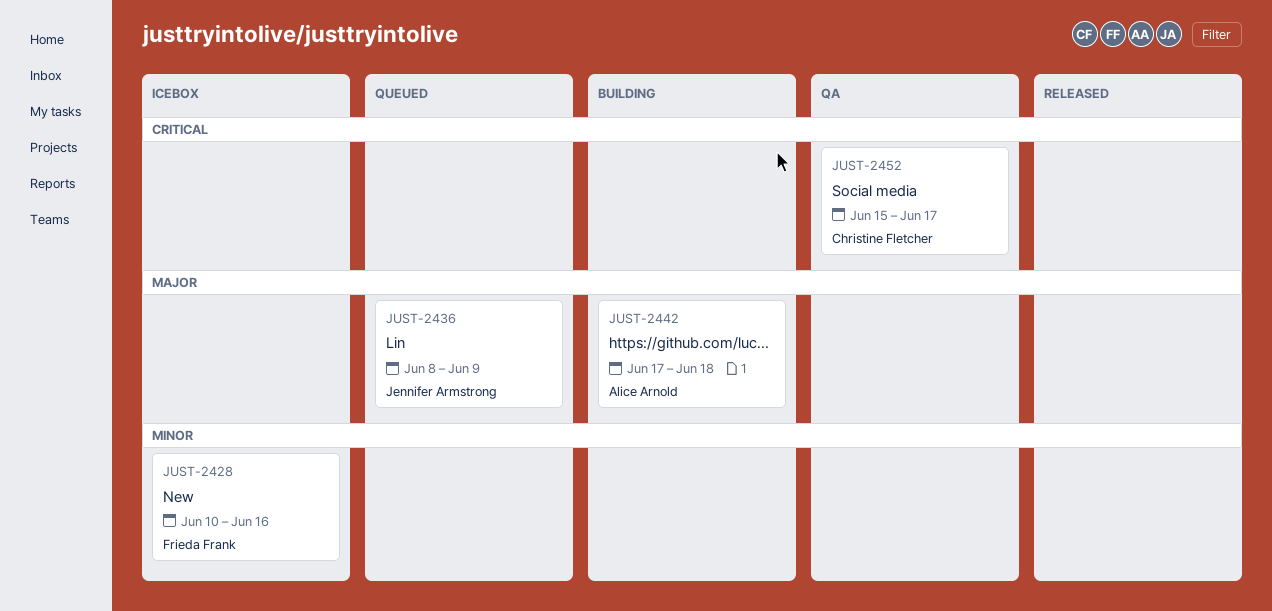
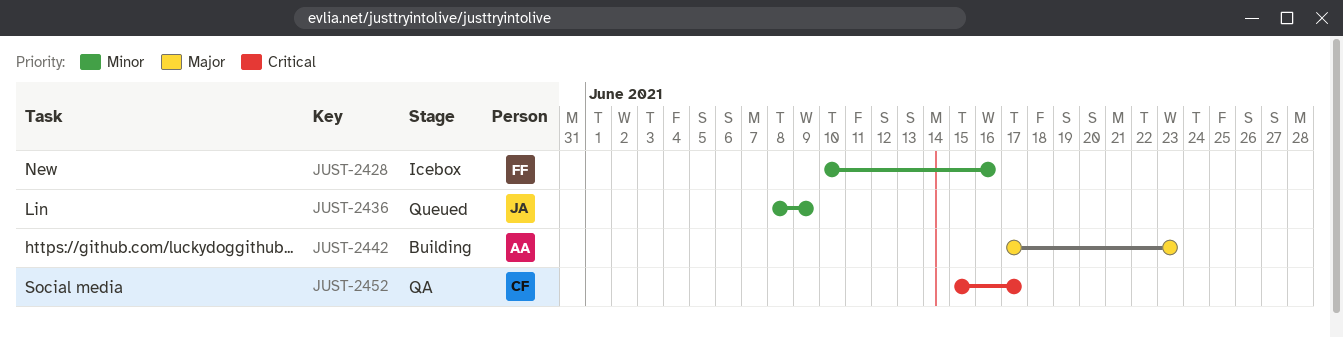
JUST-2436, priority: Major -> Minor
JUST-2442, due: Jun 18 -> Jun 23

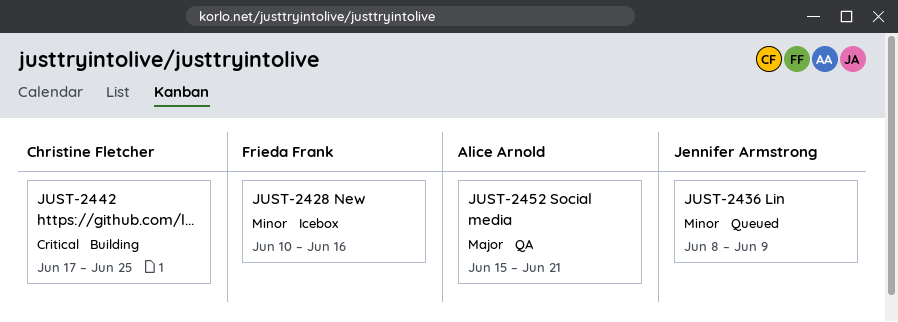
JUST-2442, owner: Alice Arnold -> Christine Fletcher
JUST-2442, priority: Major -> Critical
JUST-2442, due: Jun 23 -> Jun 25
JUST-2452, owner: Christine Fletcher -> Alice Arnold
JUST-2452, priority: Critical -> Major
JUST-2452, due: Jun 17 -> Jun 21

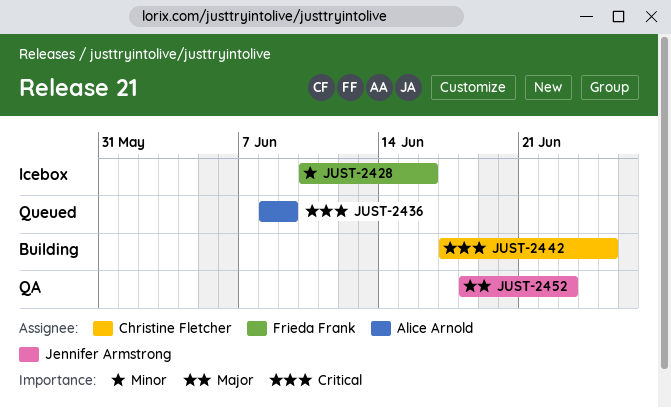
JUST-2436, owner: Jennifer Armstrong -> Alice Arnold
JUST-2436, priority: Minor -> Critical
JUST-2452, owner: Alice Arnold -> Jennifer Armstrong
JUST-2452, start: Jun 15 -> Jun 18
JUST-2452, due: Jun 21 -> Jun 23

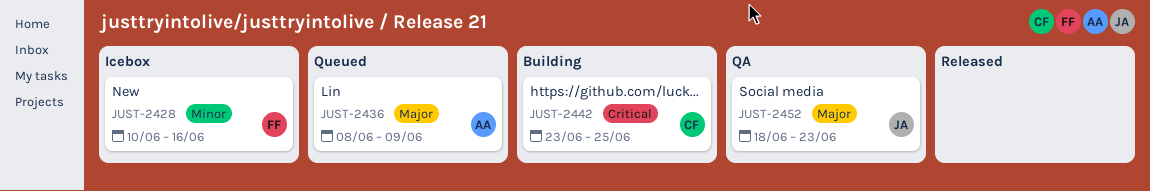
JUST-2436, priority: Critical -> Major
JUST-2442, start: Jun 17 -> Jun 23

